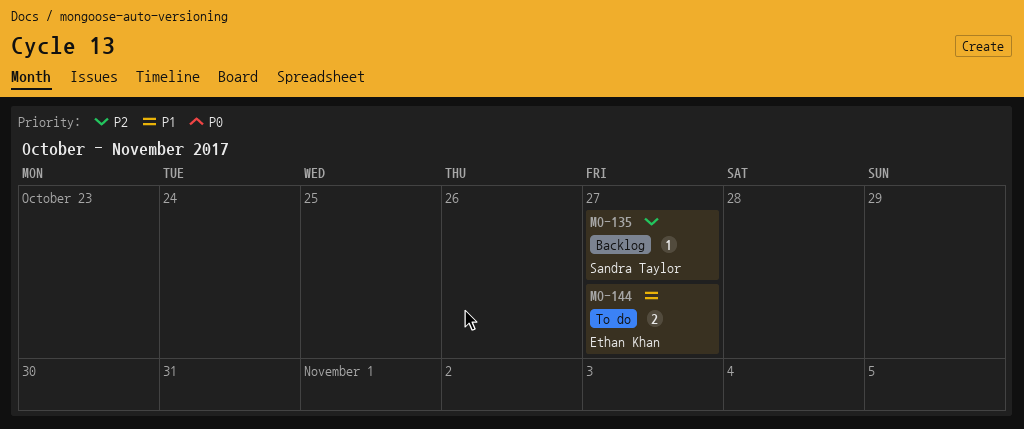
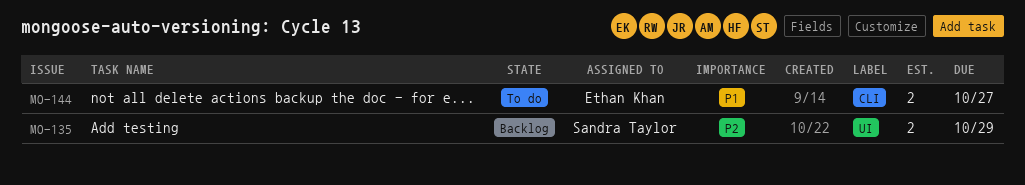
MO-135, estimate: 1 -> 2
MO-135, due: Oct 27 -> Oct 29

